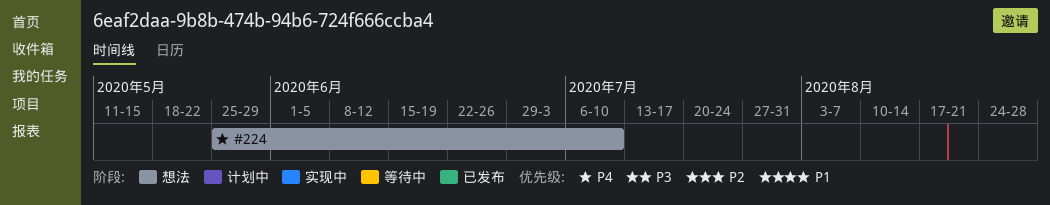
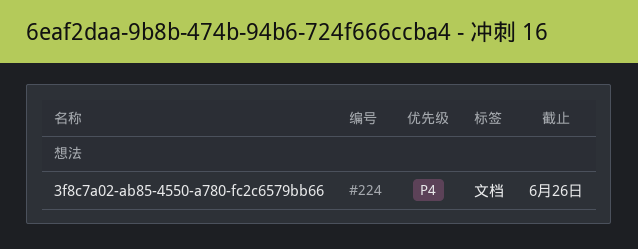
#224, due: Jul 10 -> Jun 26

